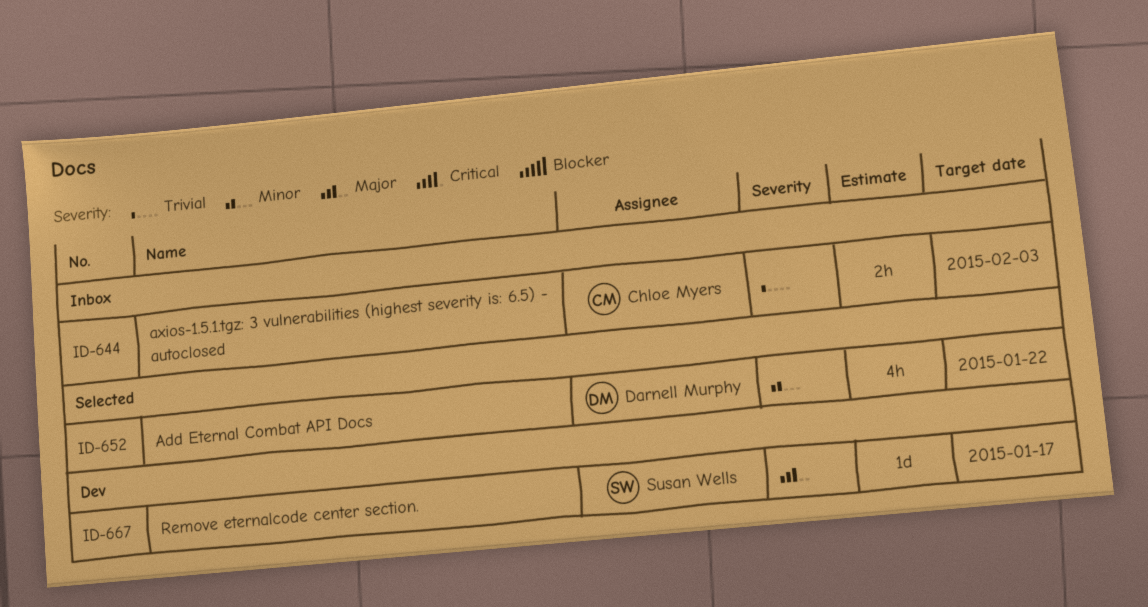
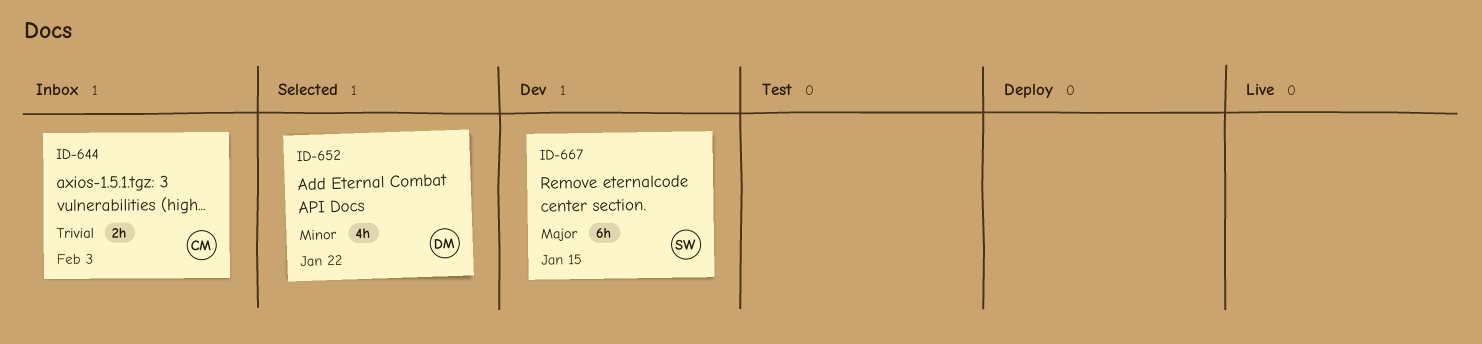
ID-667, estimate: 1d -> 6h
ID-667, due: Jan 17 -> Jan 15

